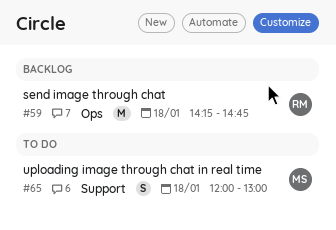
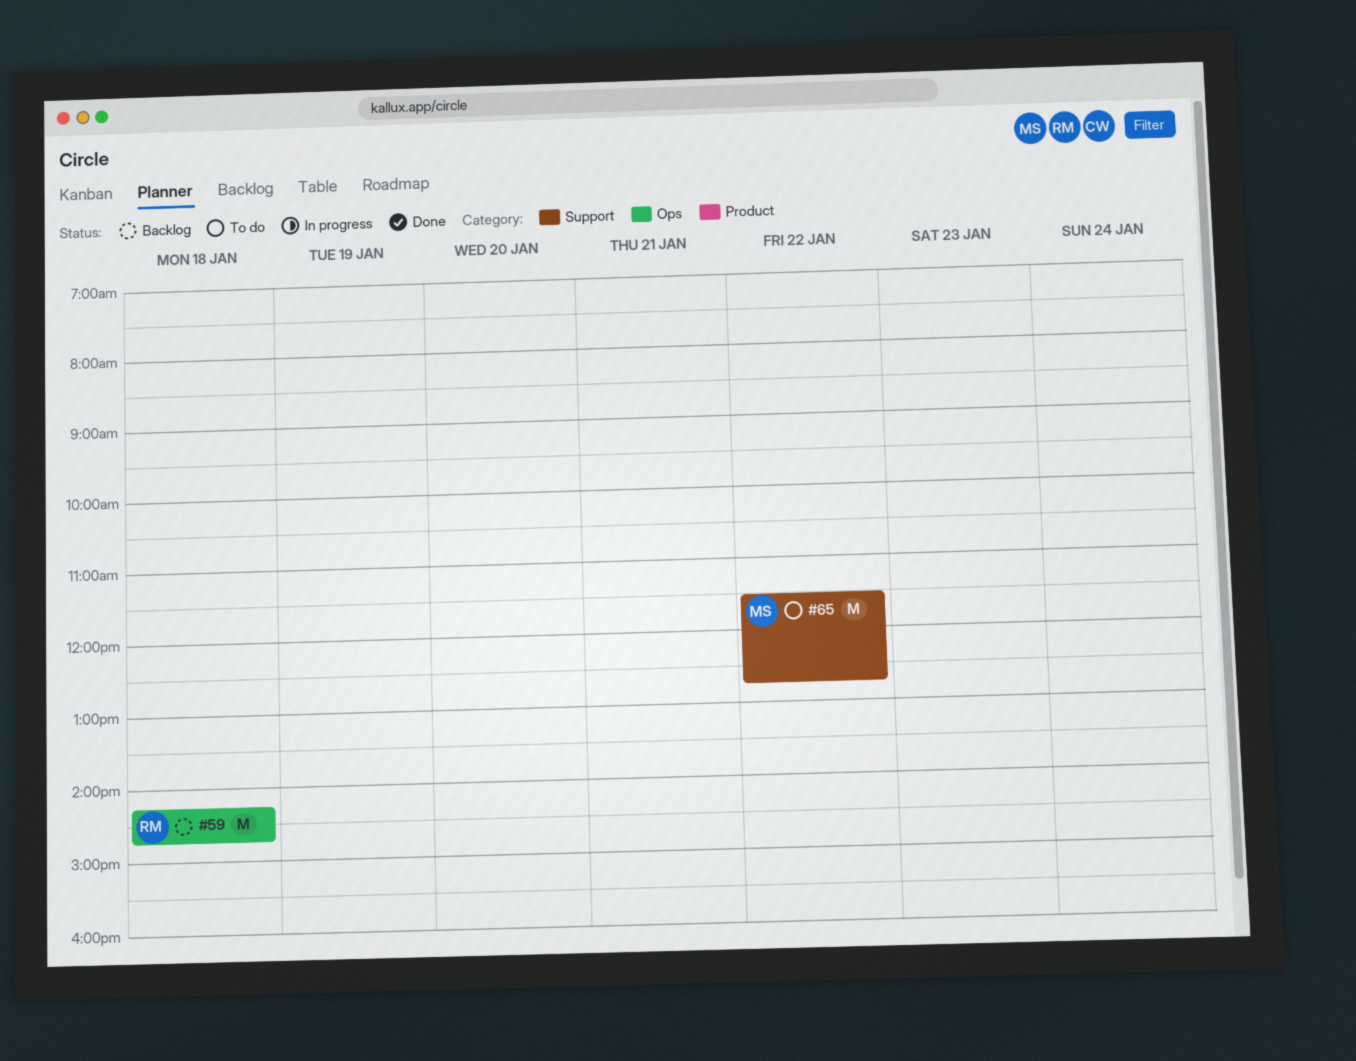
#65, estimate: S -> M
#65, day: Jan 18 -> Jan 22
#65, begins: 12:00 -> 11:30
#65, ends: 13:00 -> 12:45

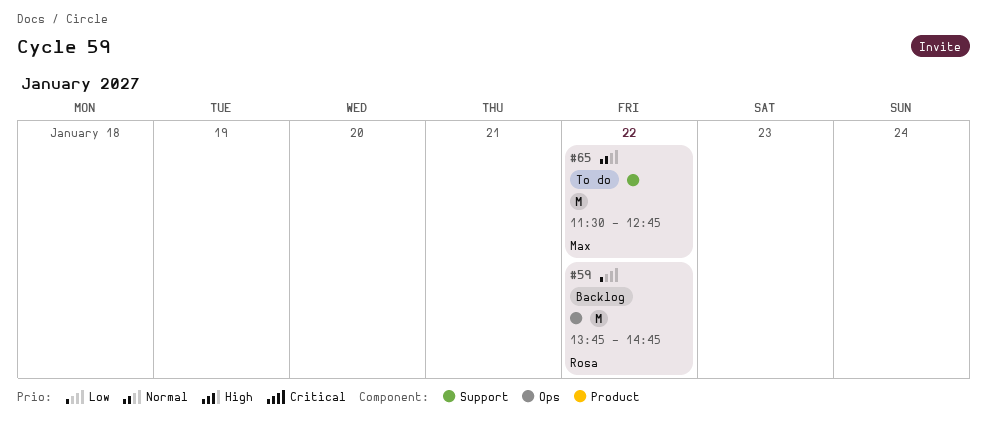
#59, day: Jan 18 -> Jan 22
#59, begins: 14:15 -> 13:45

